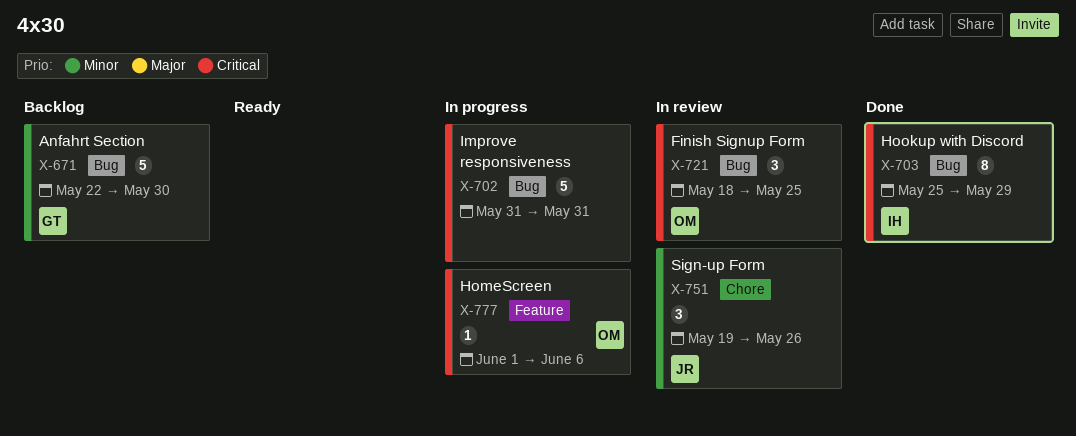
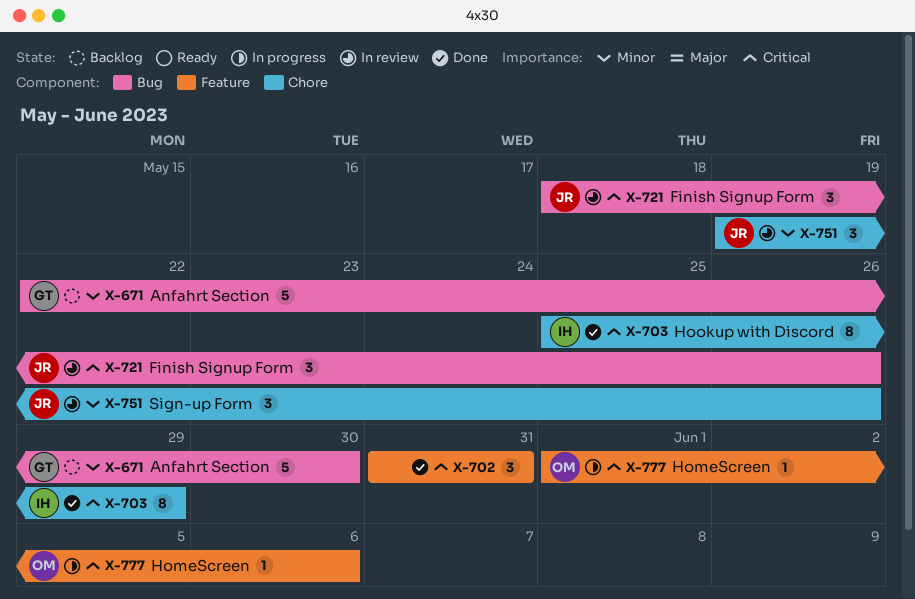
X-702, status: In progress -> Done
X-702, label: Bug -> Feature
X-702, estimate: 5 -> 3
X-703, label: Bug -> Chore
X-721, owner: OM -> JR
X-721, due: May 25 -> May 26

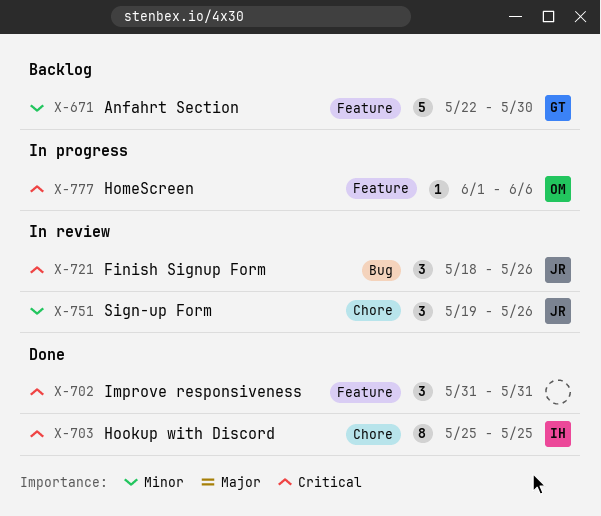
X-671, label: Bug -> Feature
X-703, due: May 29 -> May 25

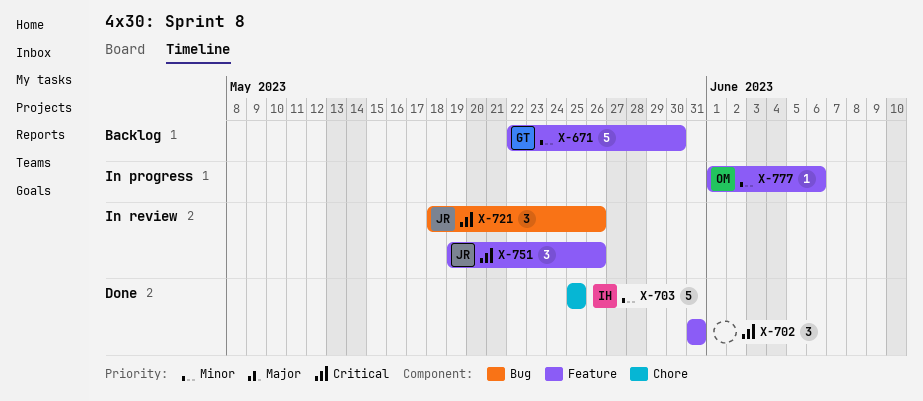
X-703, priority: Critical -> Minor
X-703, estimate: 8 -> 5
X-751, priority: Minor -> Critical
X-751, label: Chore -> Feature
X-777, priority: Critical -> Minor

